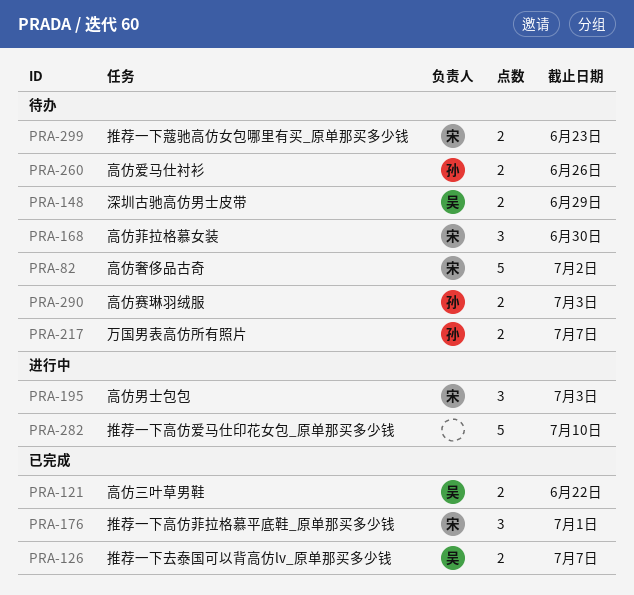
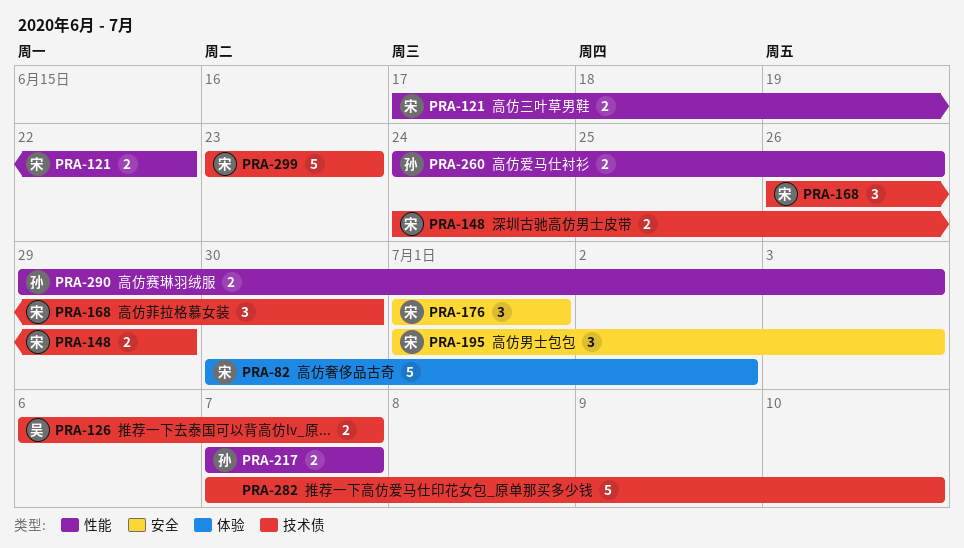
PRA-121, owner: 吴 -> 宋
PRA-148, owner: 吴 -> 宋
PRA-299, estimate: 2 -> 5

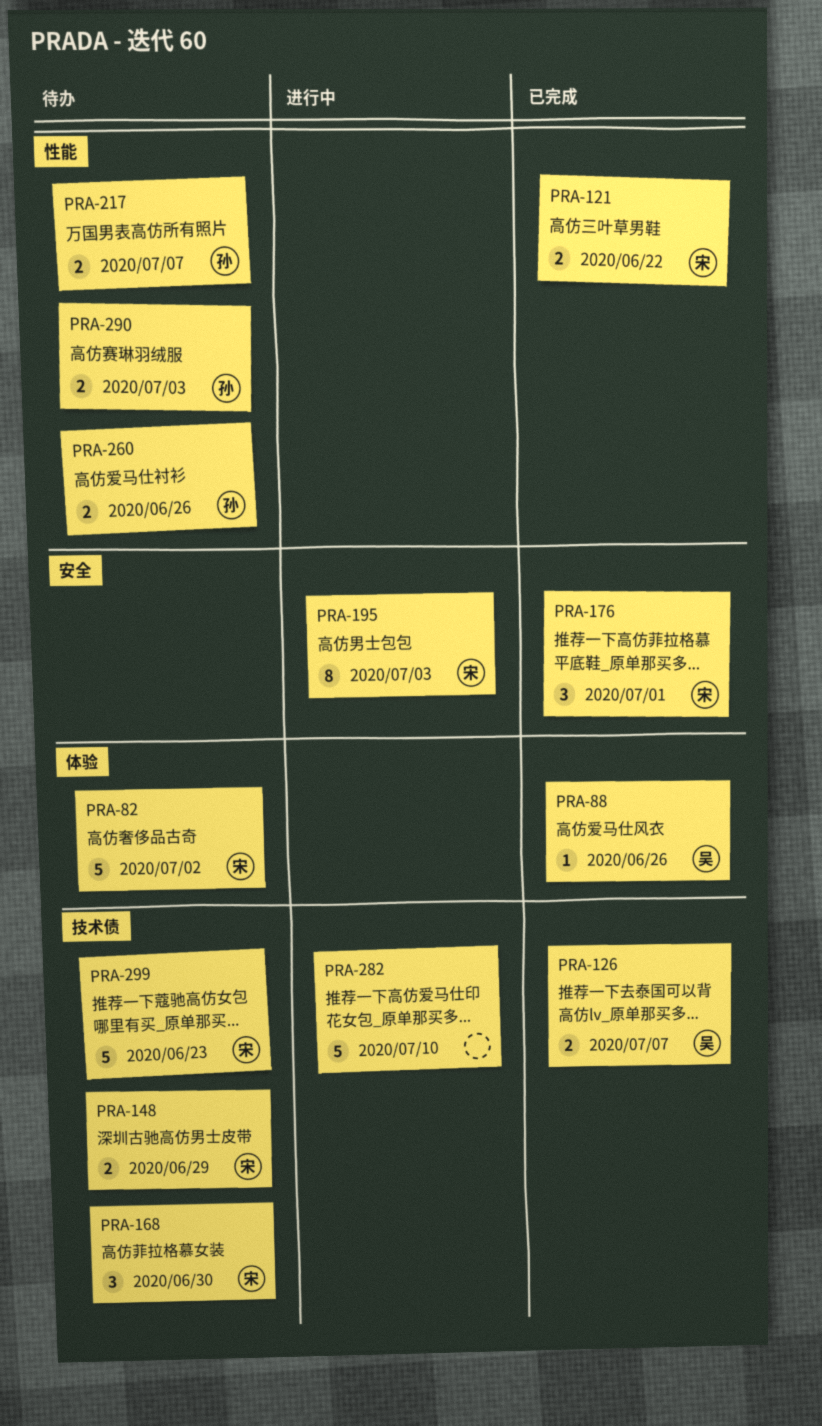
PRA-88: none -> present
PRA-195, estimate: 3 -> 8

